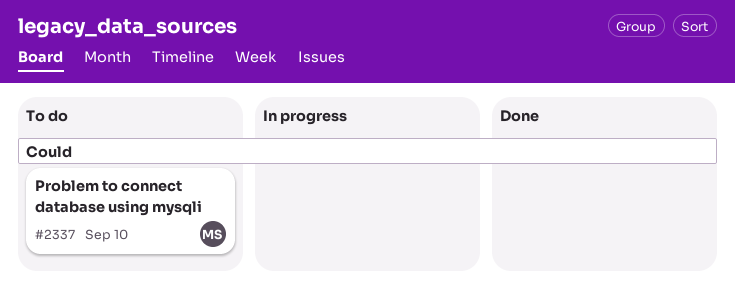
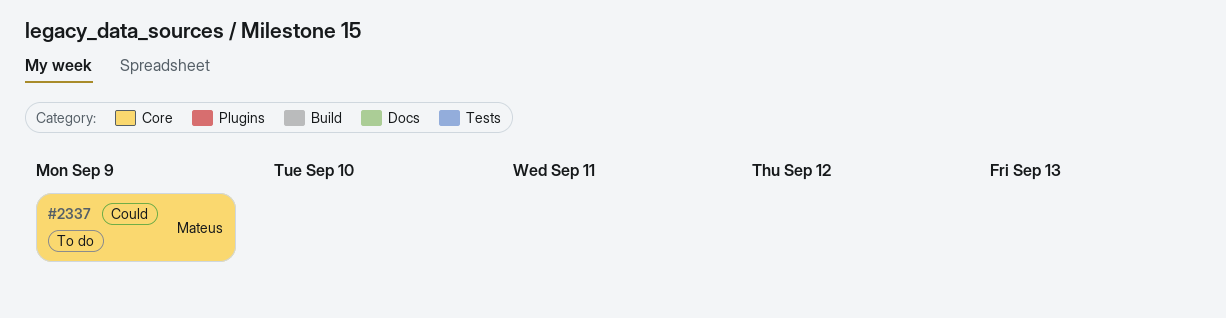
#2337, due: Sep 10 -> Sep 9

